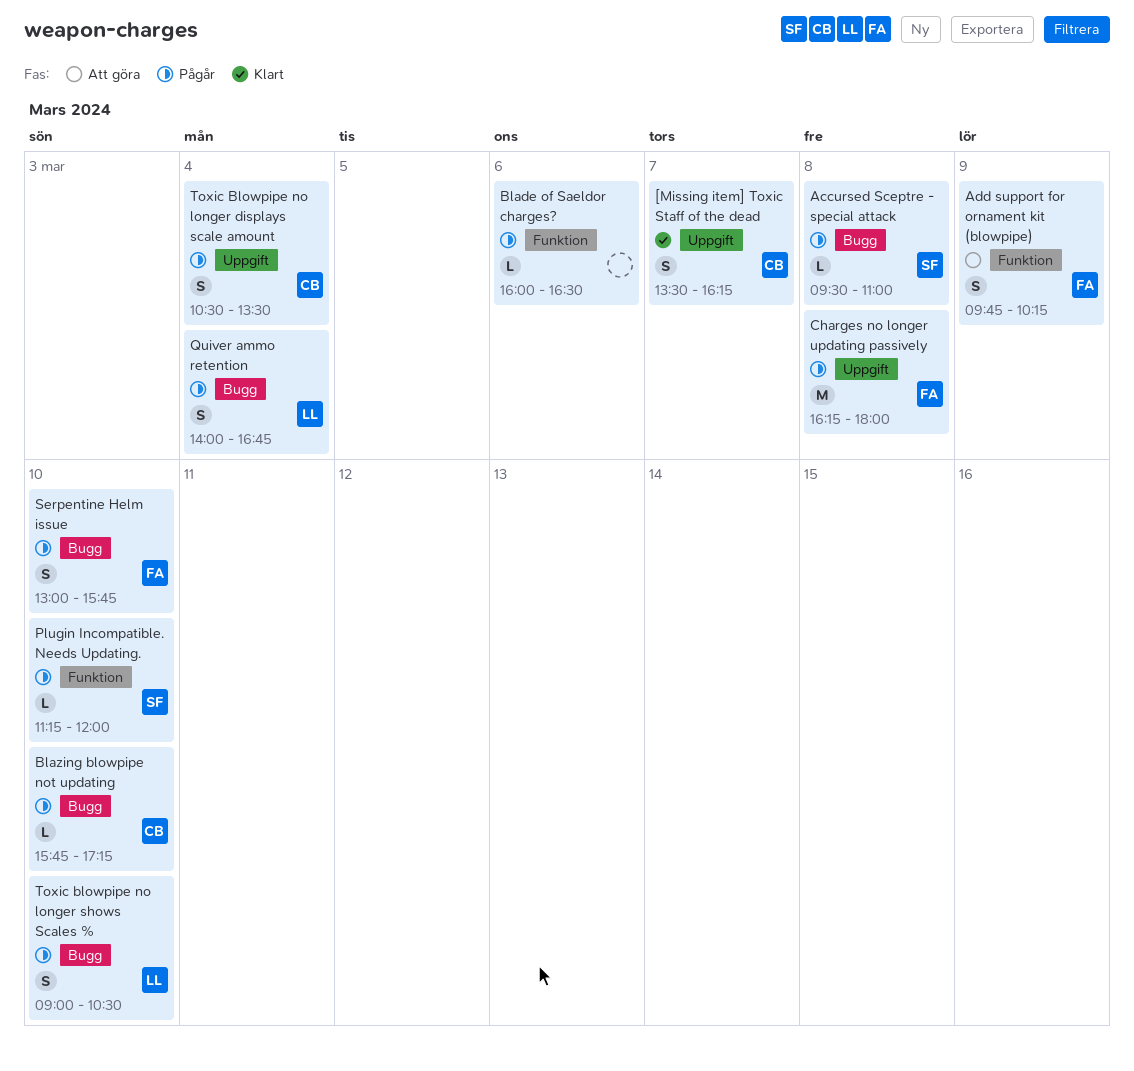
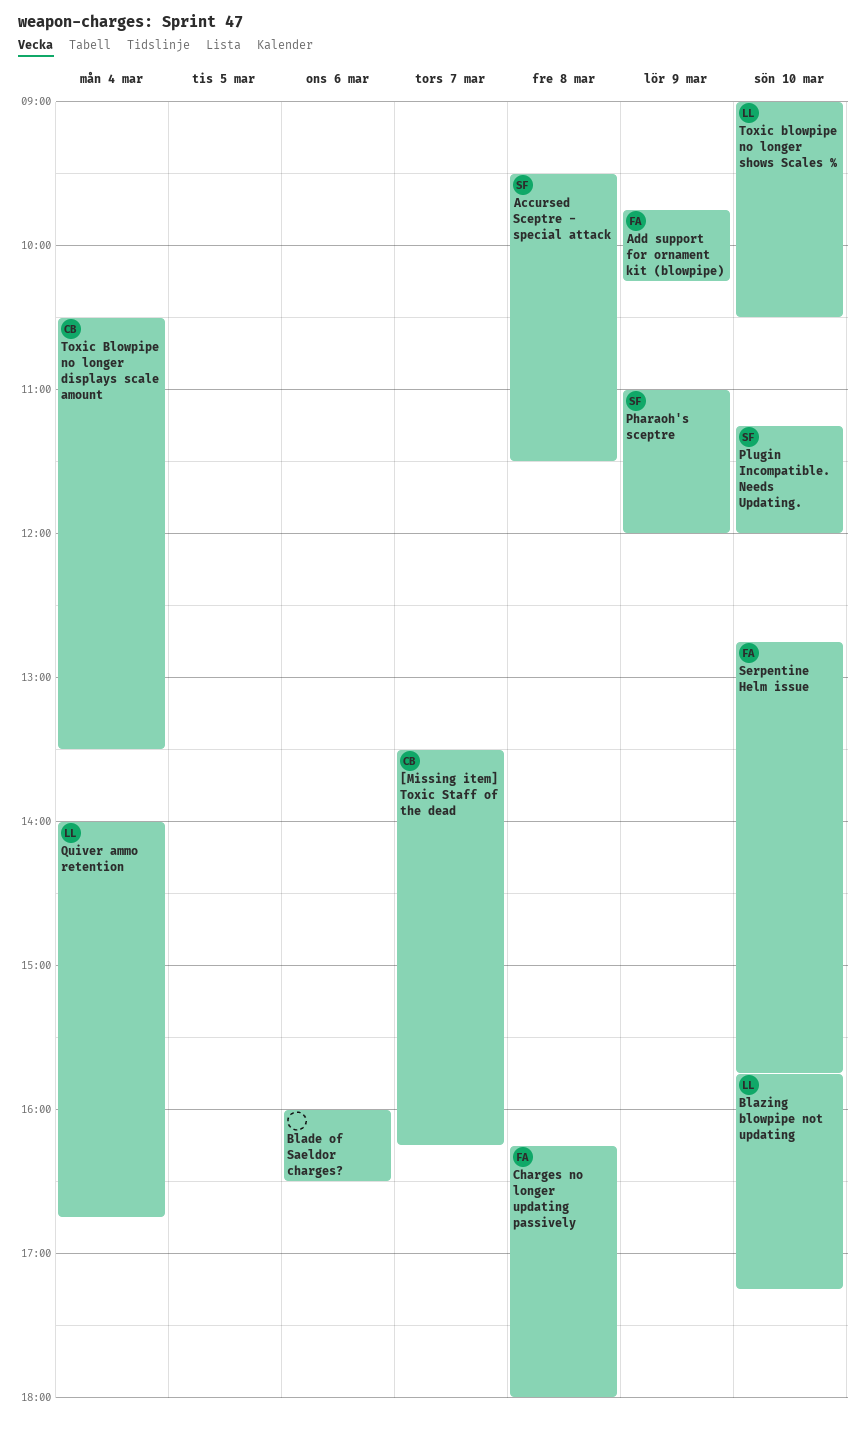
Accursed Sceptre - special attack, ends: 11:00 -> 11:30
Blazing blowpipe not updating, owner: CB -> LL
Pharaoh's sceptre: none -> present
Serpentine Helm issue, begins: 13:00 -> 12:45

